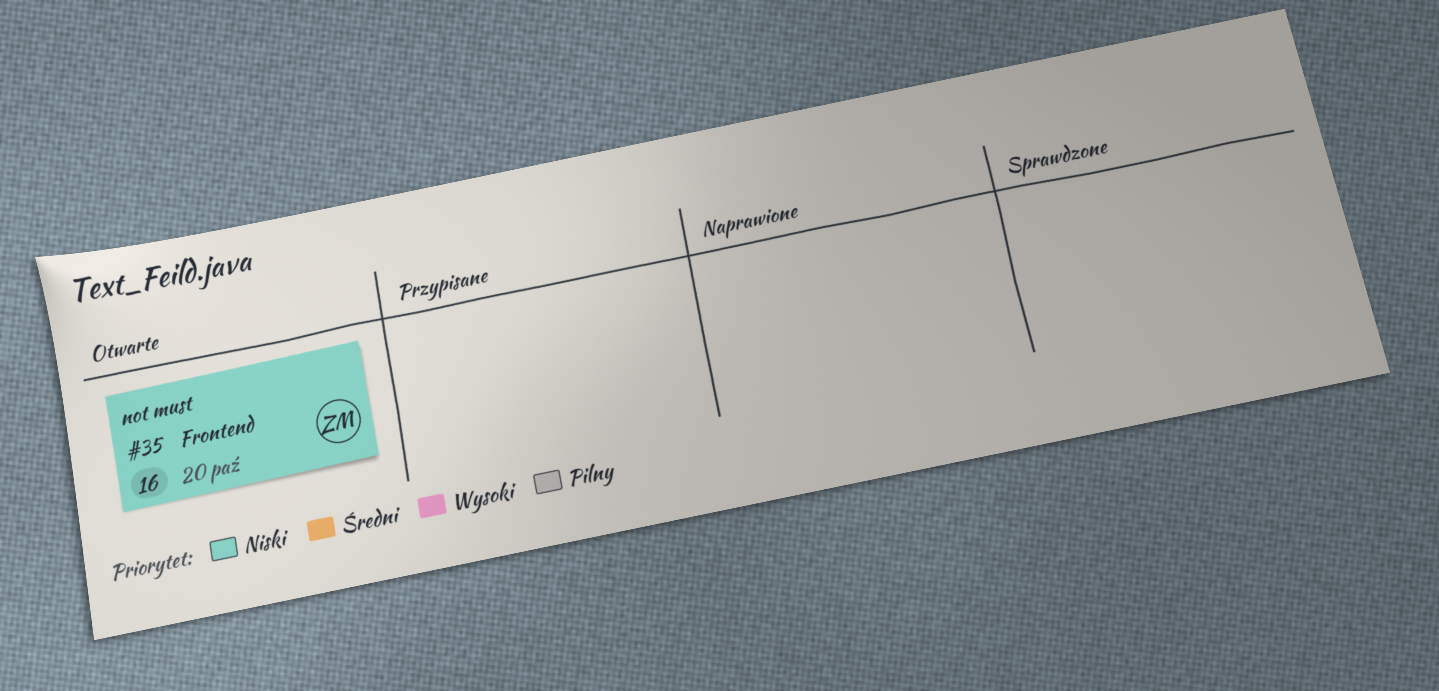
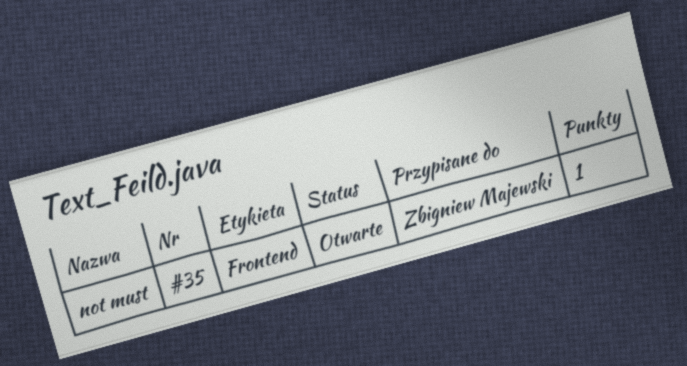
#35, estimate: 16 -> 1

